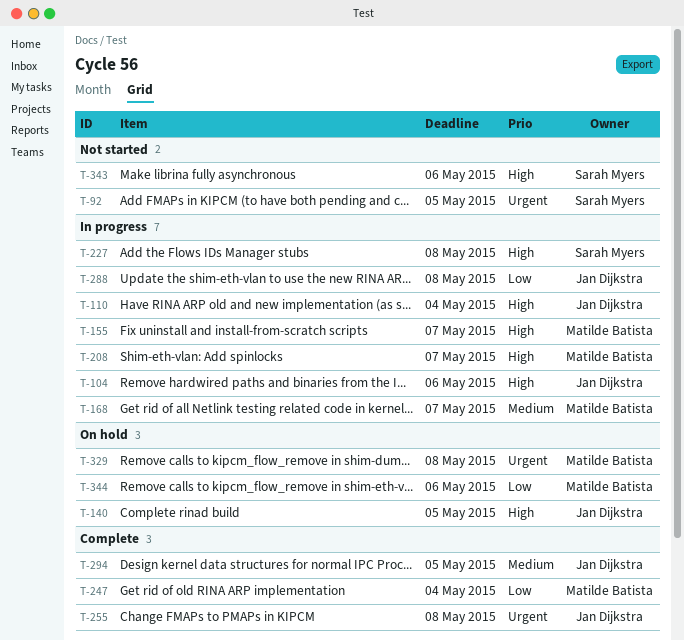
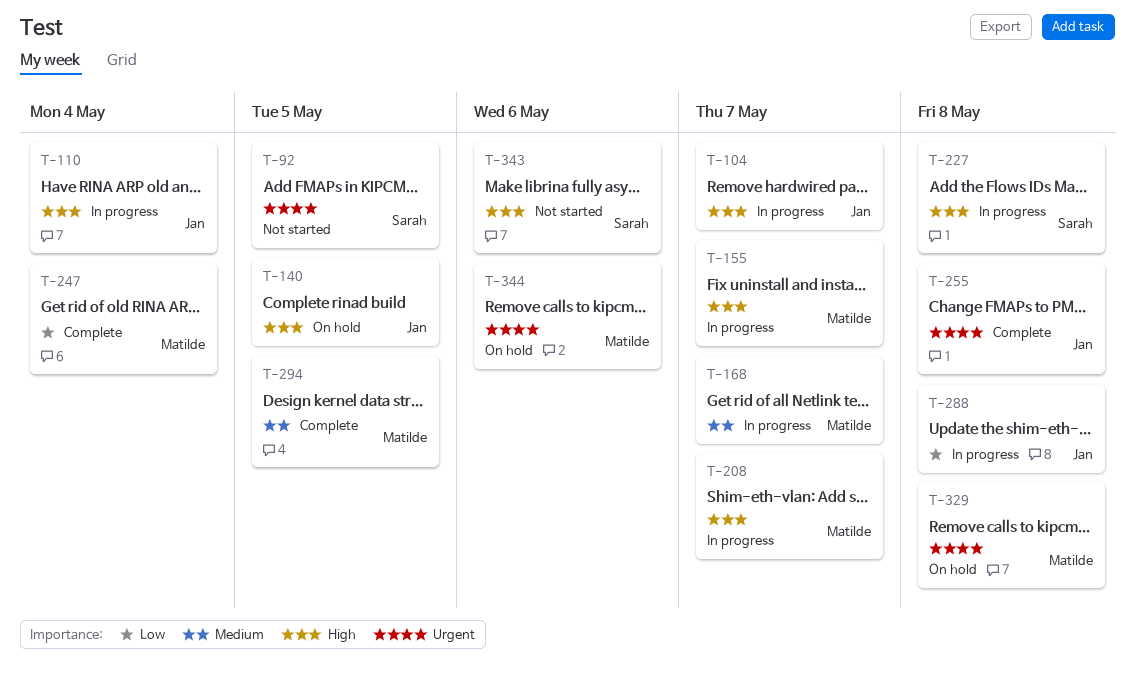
T-104, due: May 6 -> May 7
T-294, owner: Jan Dijkstra -> Matilde Batista
T-344, priority: Low -> Urgent

